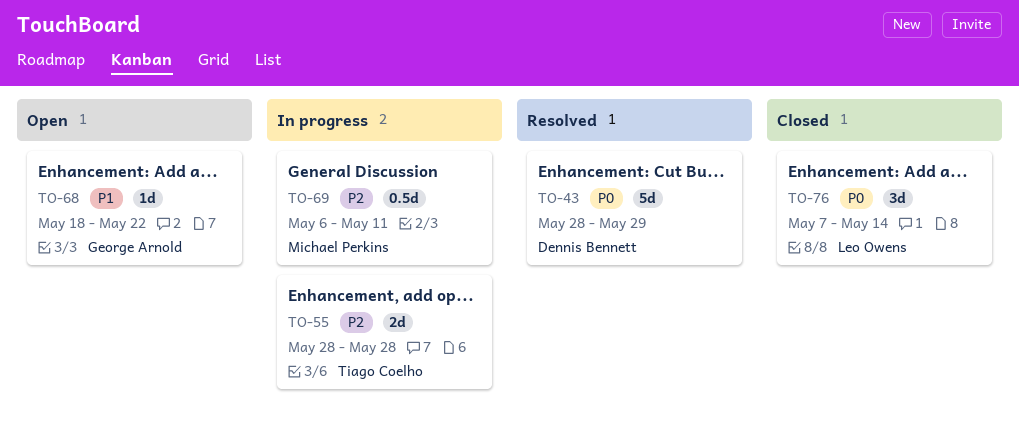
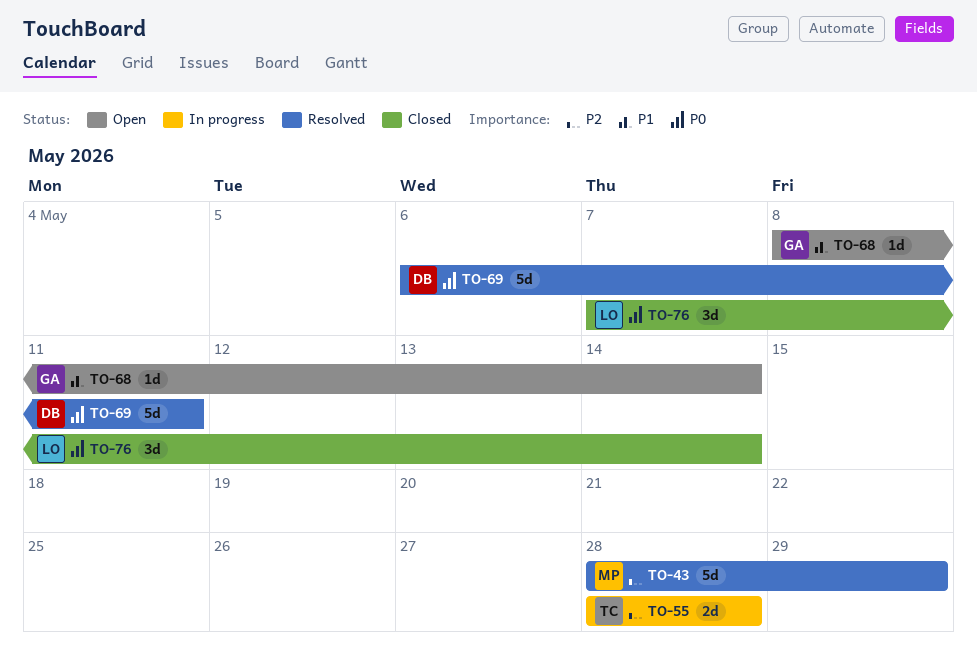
TO-43, owner: Dennis Bennett -> Michael Perkins
TO-43, priority: P0 -> P2
TO-68, start: May 18 -> May 8
TO-68, due: May 22 -> May 14
TO-69, status: In progress -> Resolved
TO-69, owner: Michael Perkins -> Dennis Bennett
TO-69, priority: P2 -> P0
TO-69, estimate: 0.5d -> 5d

